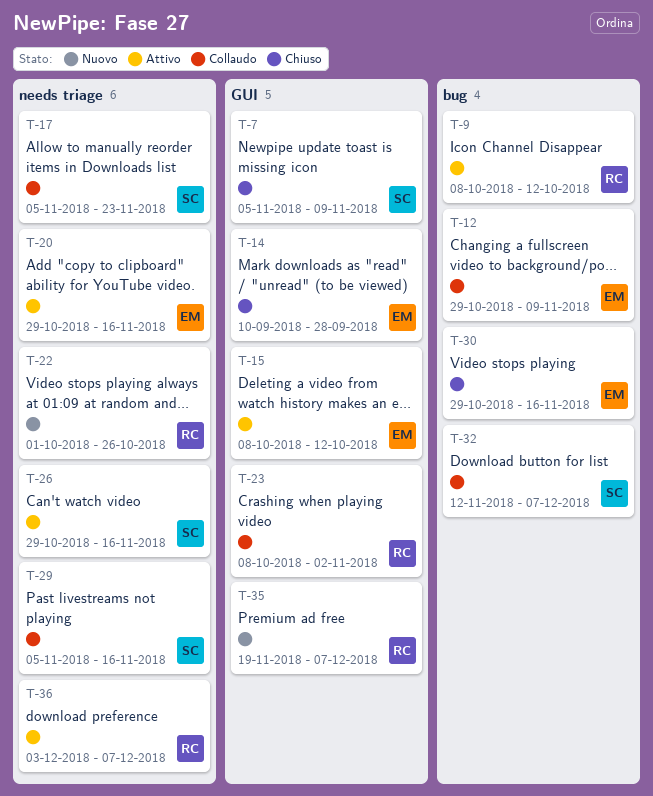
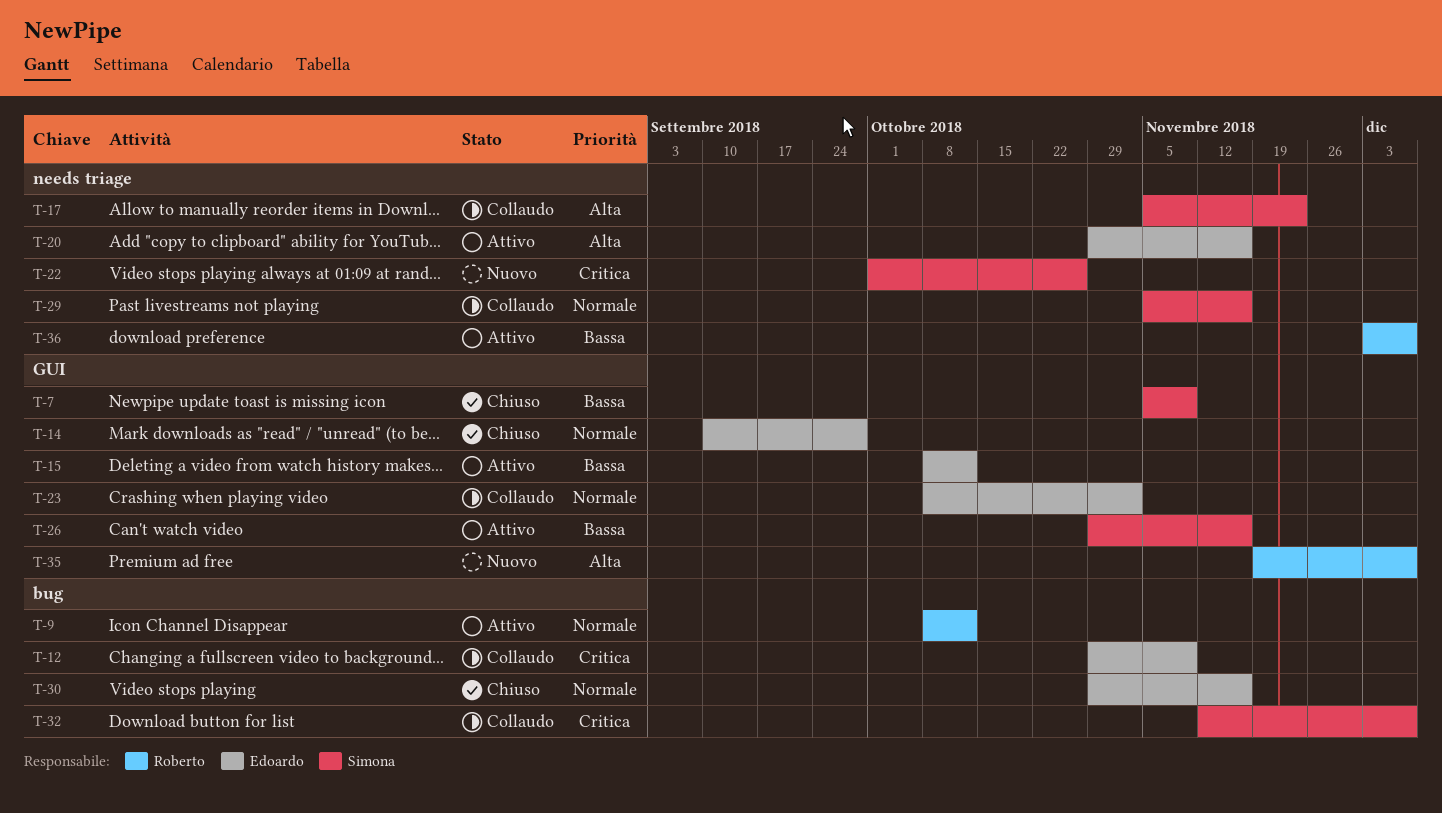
T-22, owner: Roberto -> Simona
T-23, owner: Roberto -> Edoardo
T-26, label: needs triage -> GUI

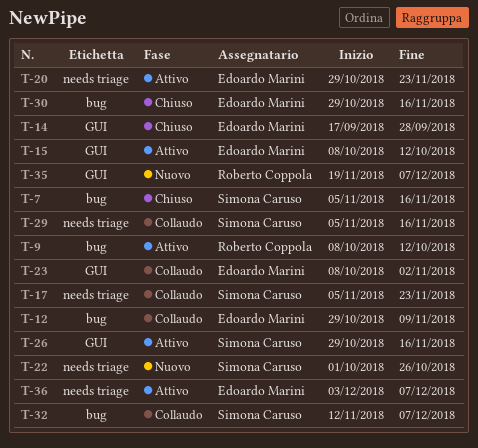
T-7, label: GUI -> bug
T-7, due: Nov 9 -> Nov 16
T-14, start: Sep 10 -> Sep 17
T-20, due: Nov 16 -> Nov 23
T-36, owner: Roberto Coppola -> Edoardo Marini

